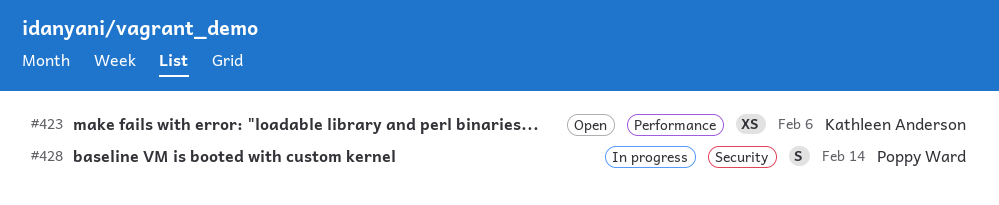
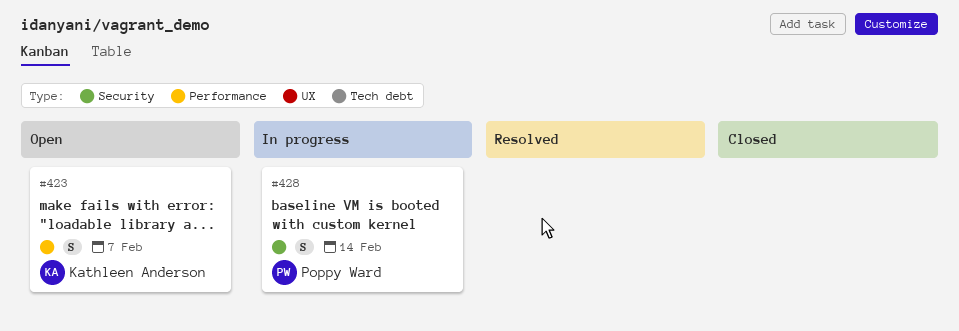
#423, estimate: XS -> S
#423, due: Feb 6 -> Feb 7

